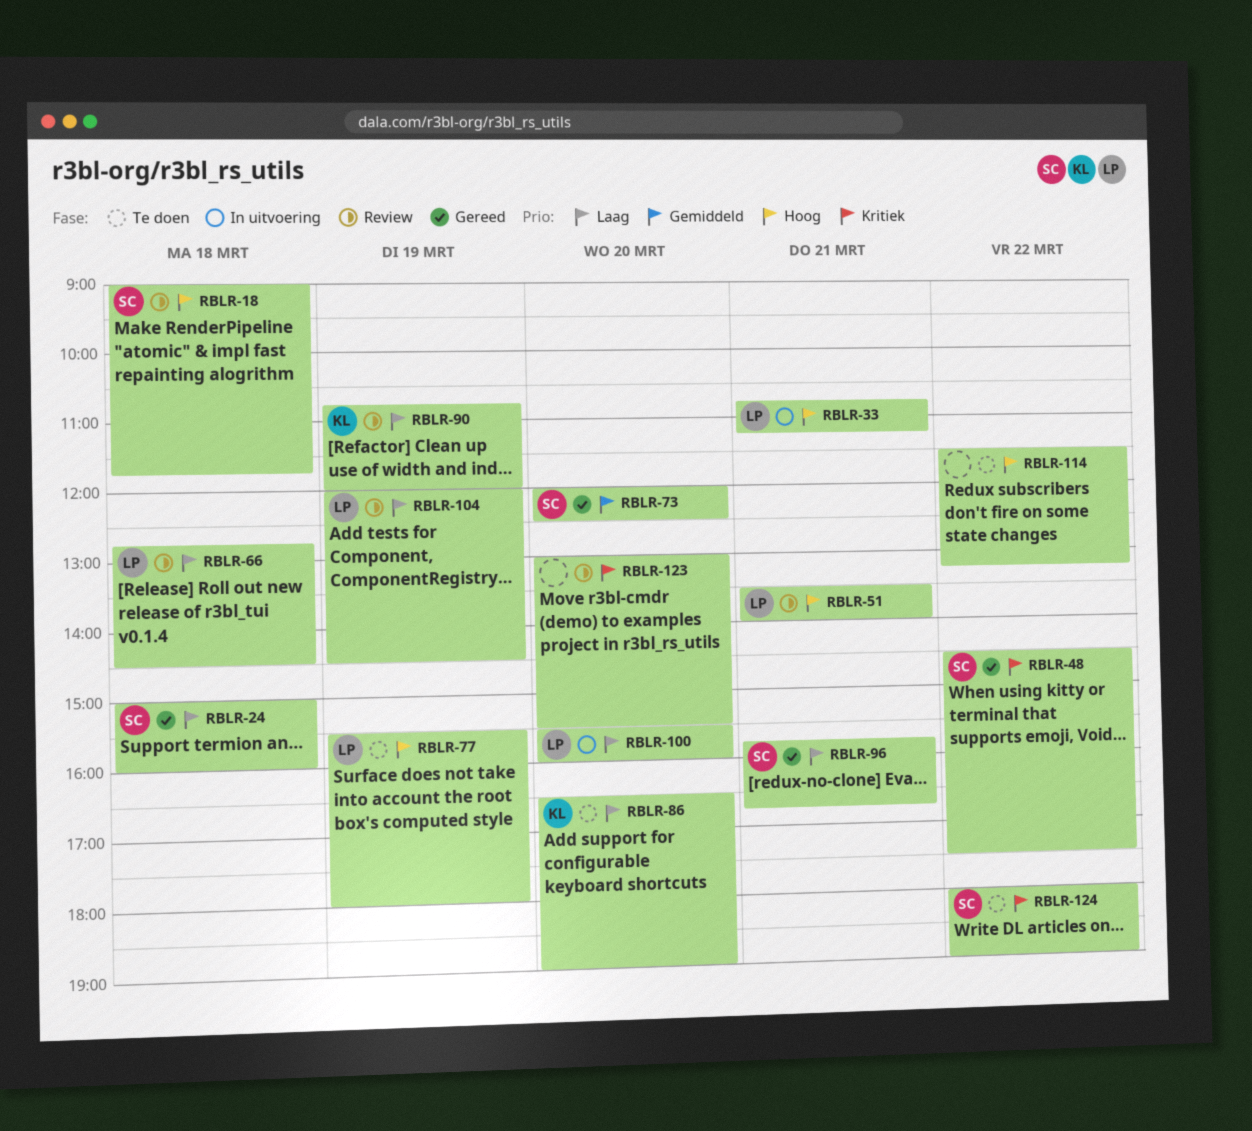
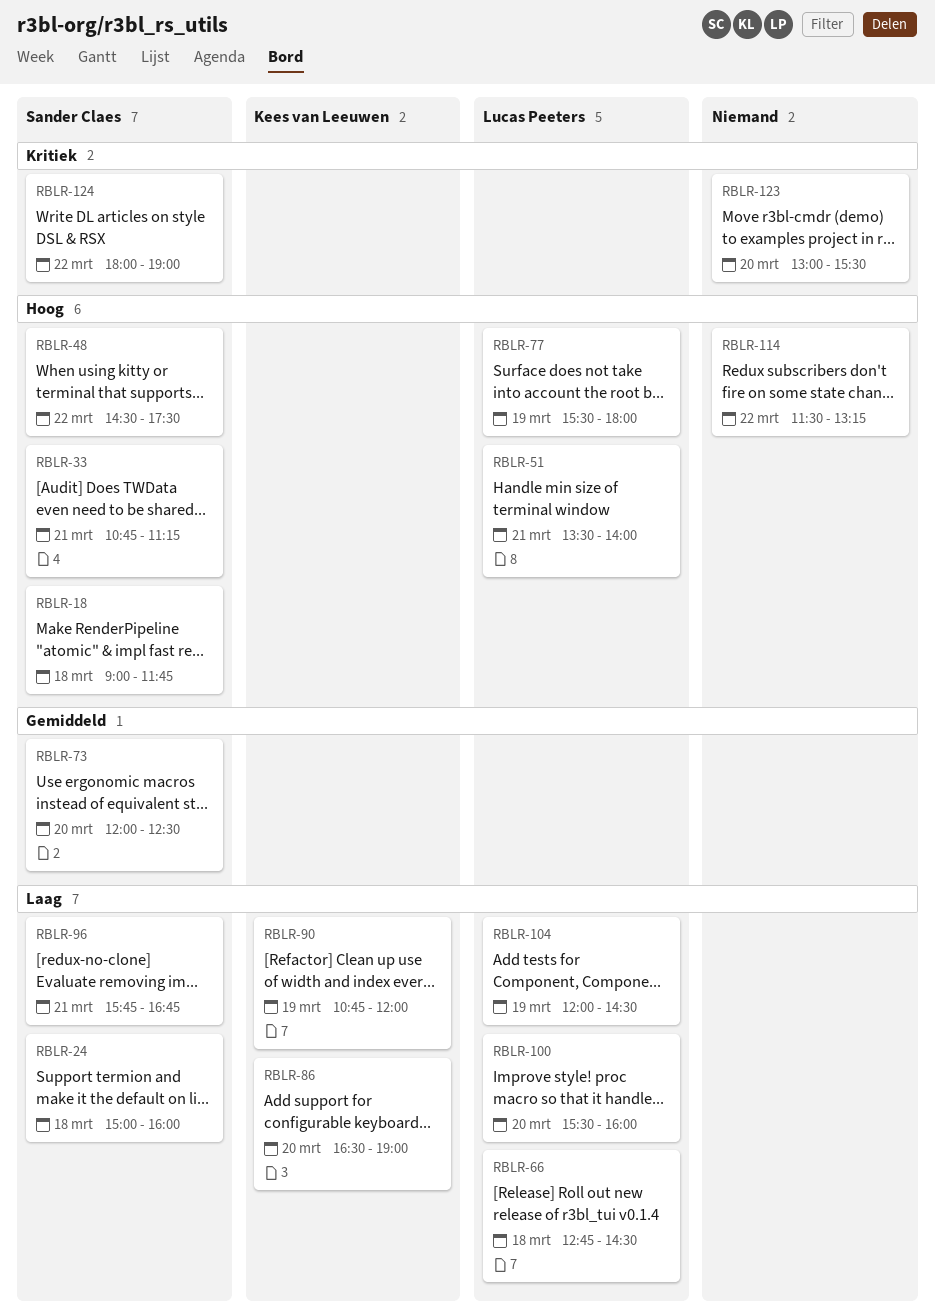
RBLR-33, owner: Lucas Peeters -> Sander Claes
RBLR-48, priority: Kritiek -> Hoog

